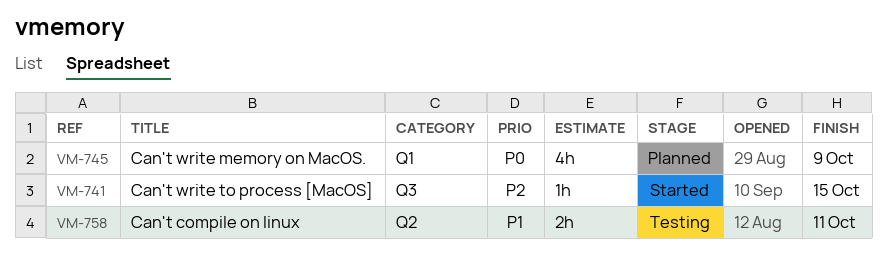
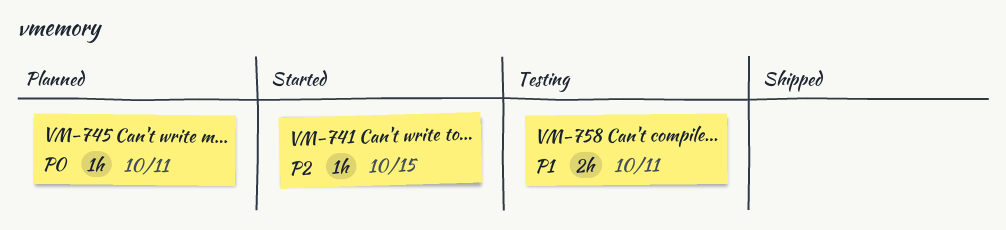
VM-745, estimate: 4h -> 1h
VM-745, due: Oct 9 -> Oct 11

